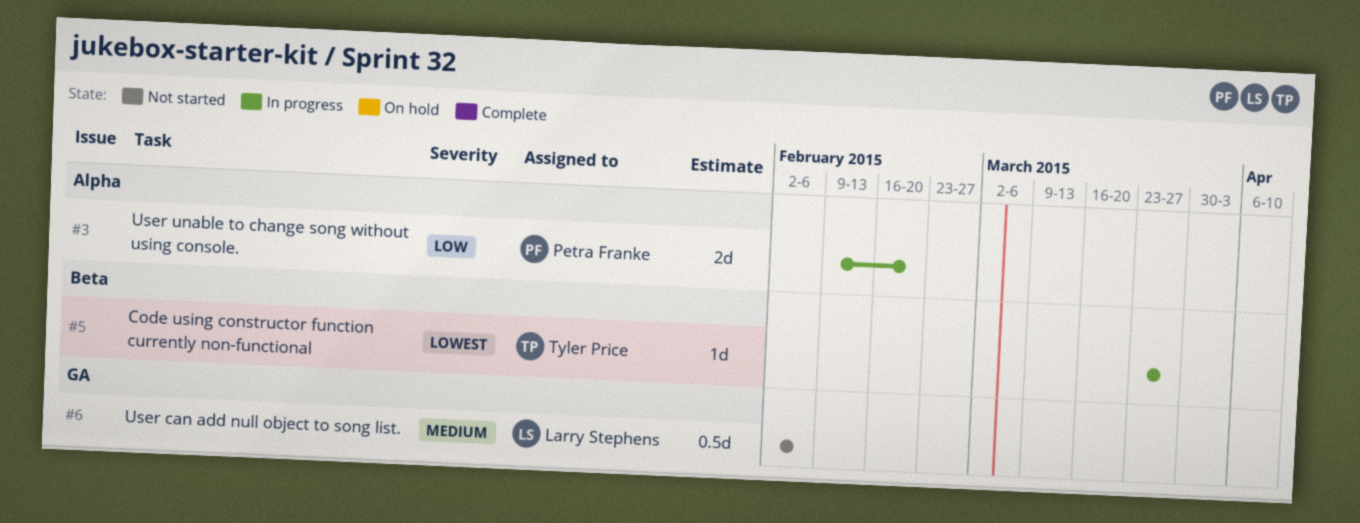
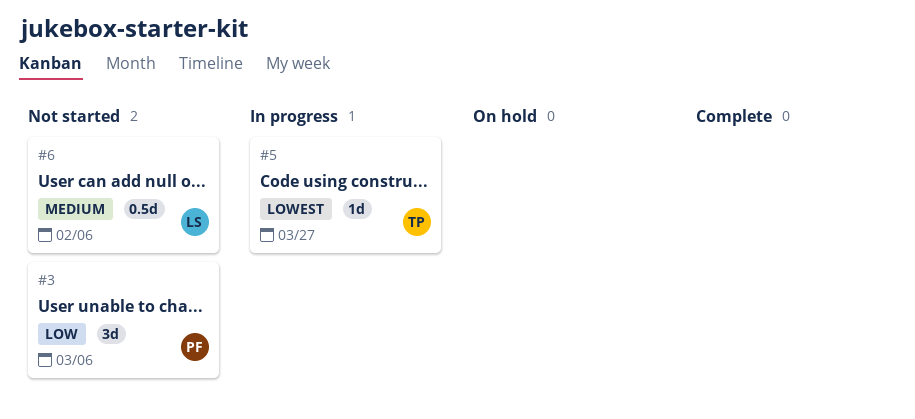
#3, status: In progress -> Not started
#3, estimate: 2d -> 3d
#3, due: Feb 20 -> Mar 6

